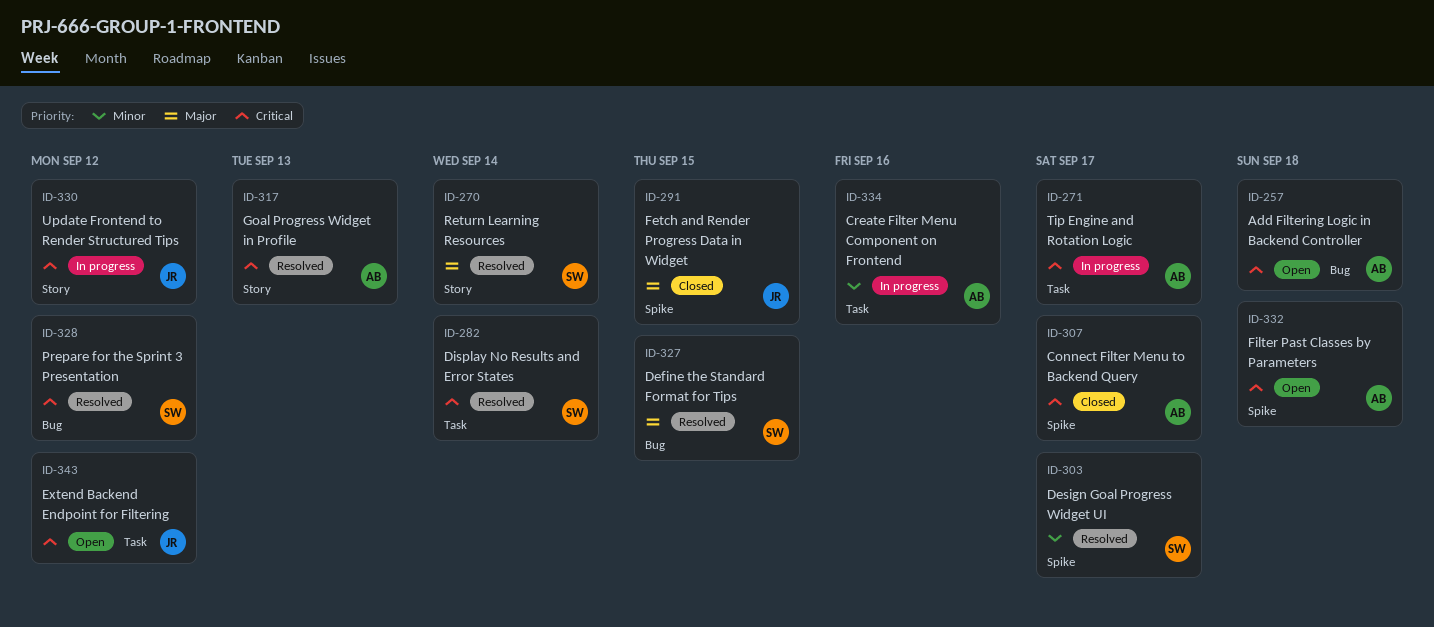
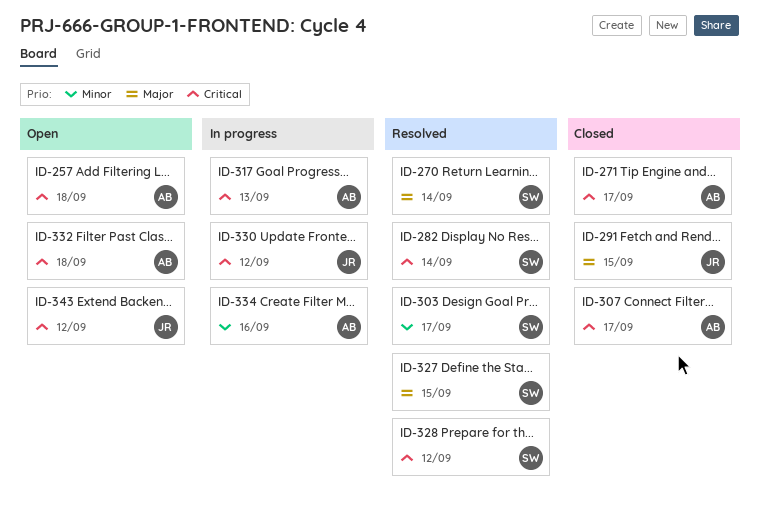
ID-271, status: In progress -> Closed
ID-317, status: Resolved -> In progress

